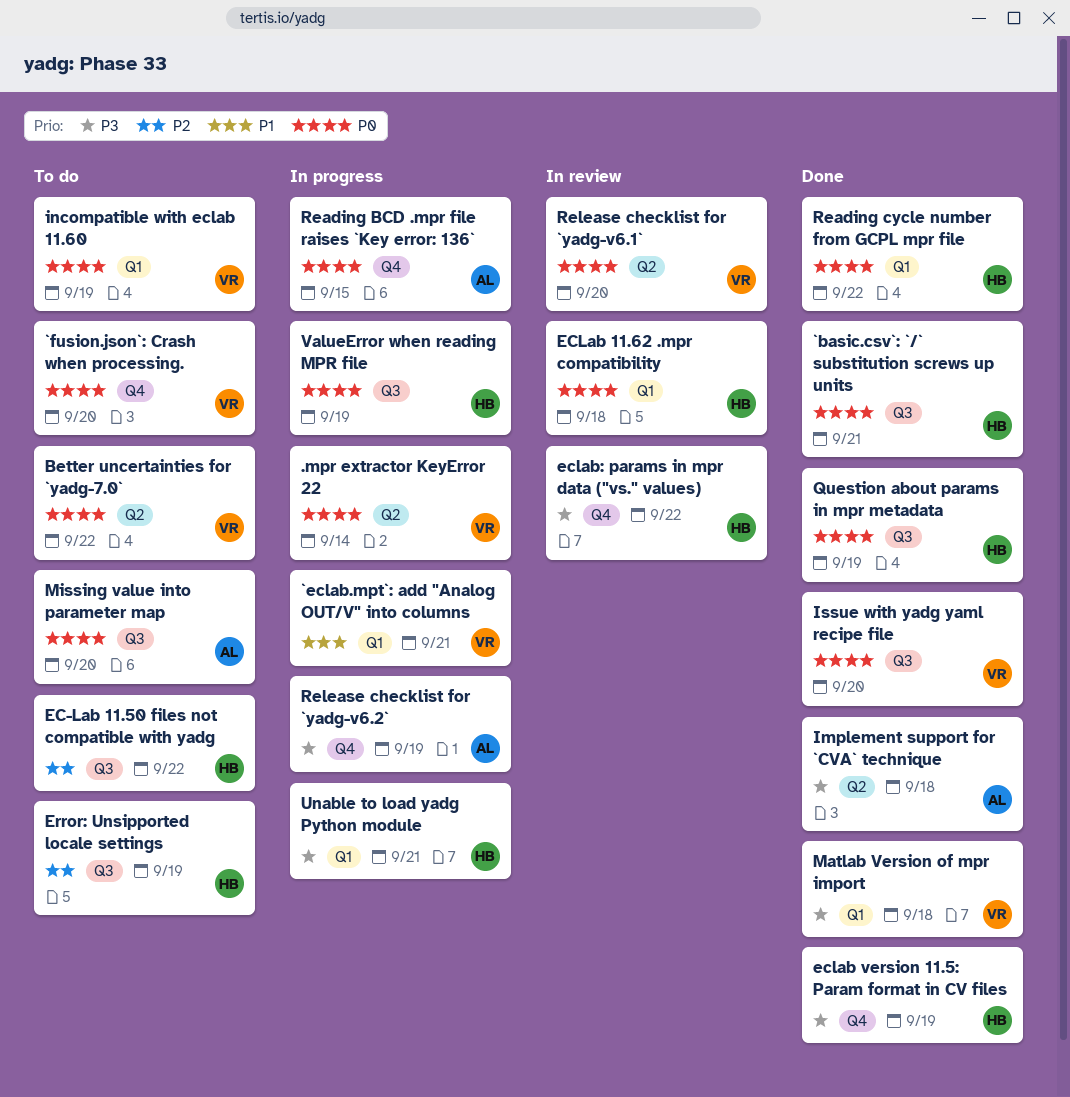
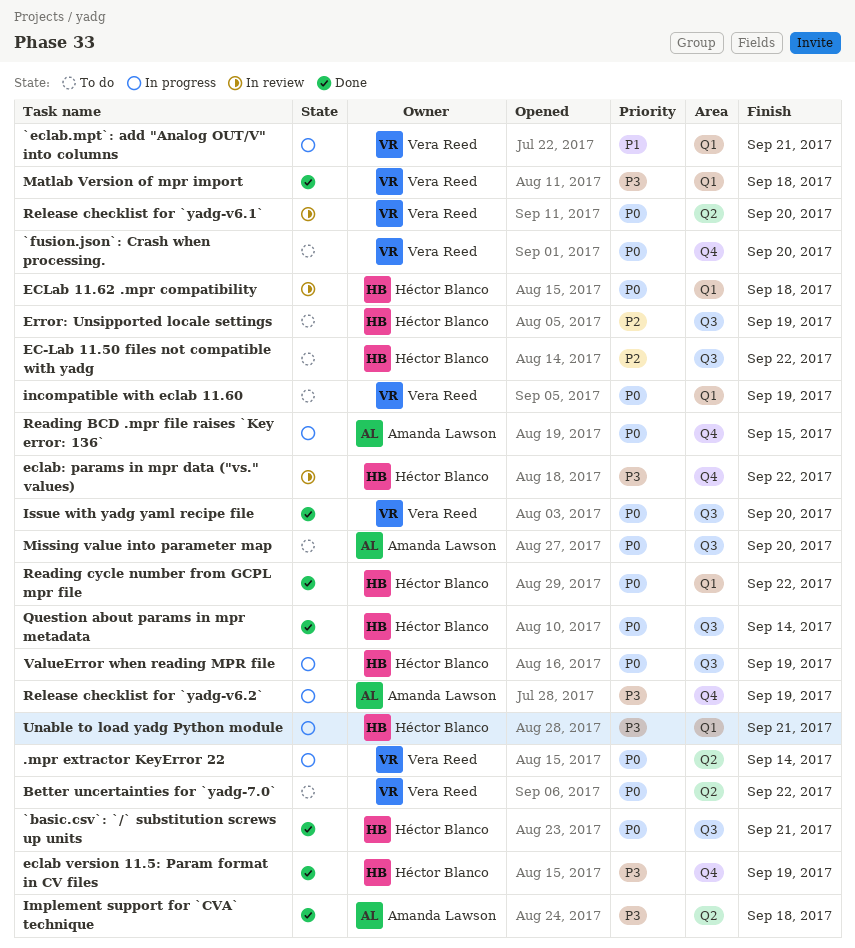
Question about params in mpr metadata, due: Sep 19 -> Sep 14

